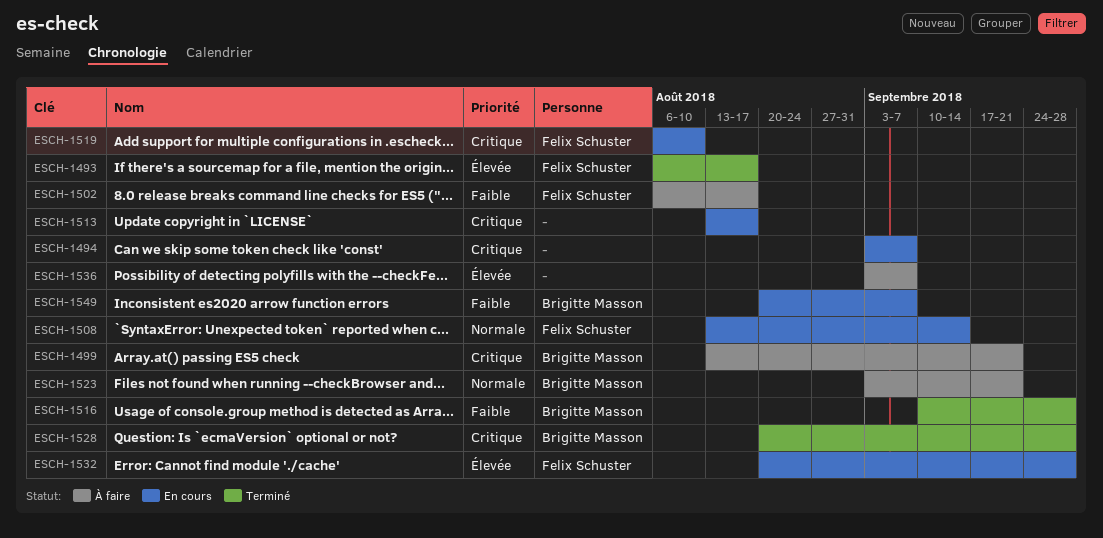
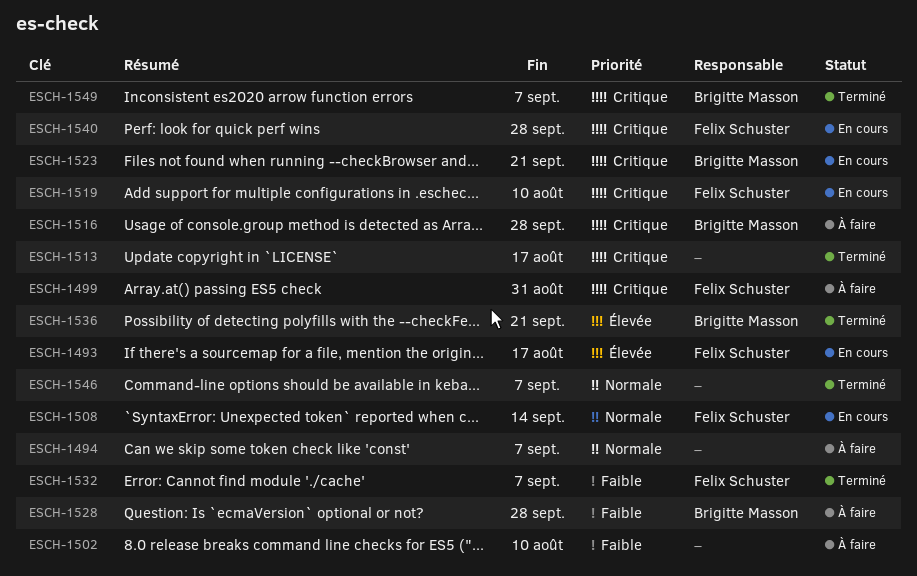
ESCH-1493, status: Terminé -> En cours
ESCH-1494, status: En cours -> À faire
ESCH-1494, priority: Critique -> Normale
ESCH-1499, owner: Brigitte Masson -> Felix Schuster
ESCH-1499, due: Sep 21 -> Aug 31
ESCH-1502, owner: Felix Schuster -> none
ESCH-1502, due: Aug 17 -> Aug 10
ESCH-1513, status: En cours -> Terminé
ESCH-1516, status: Terminé -> À faire
ESCH-1516, priority: Faible -> Critique
ESCH-1523, status: À faire -> En cours
ESCH-1523, priority: Normale -> Critique
ESCH-1528, status: Terminé -> À faire
ESCH-1528, priority: Critique -> Faible
ESCH-1532, status: En cours -> Terminé
ESCH-1532, priority: Élevée -> Faible
ESCH-1532, due: Sep 28 -> Sep 7
ESCH-1536, status: À faire -> Terminé
ESCH-1536, owner: none -> Brigitte Masson
ESCH-1536, due: Sep 7 -> Sep 21
ESCH-1540: none -> present
ESCH-1546: none -> present
ESCH-1549, status: En cours -> Terminé
ESCH-1549, priority: Faible -> Critique

